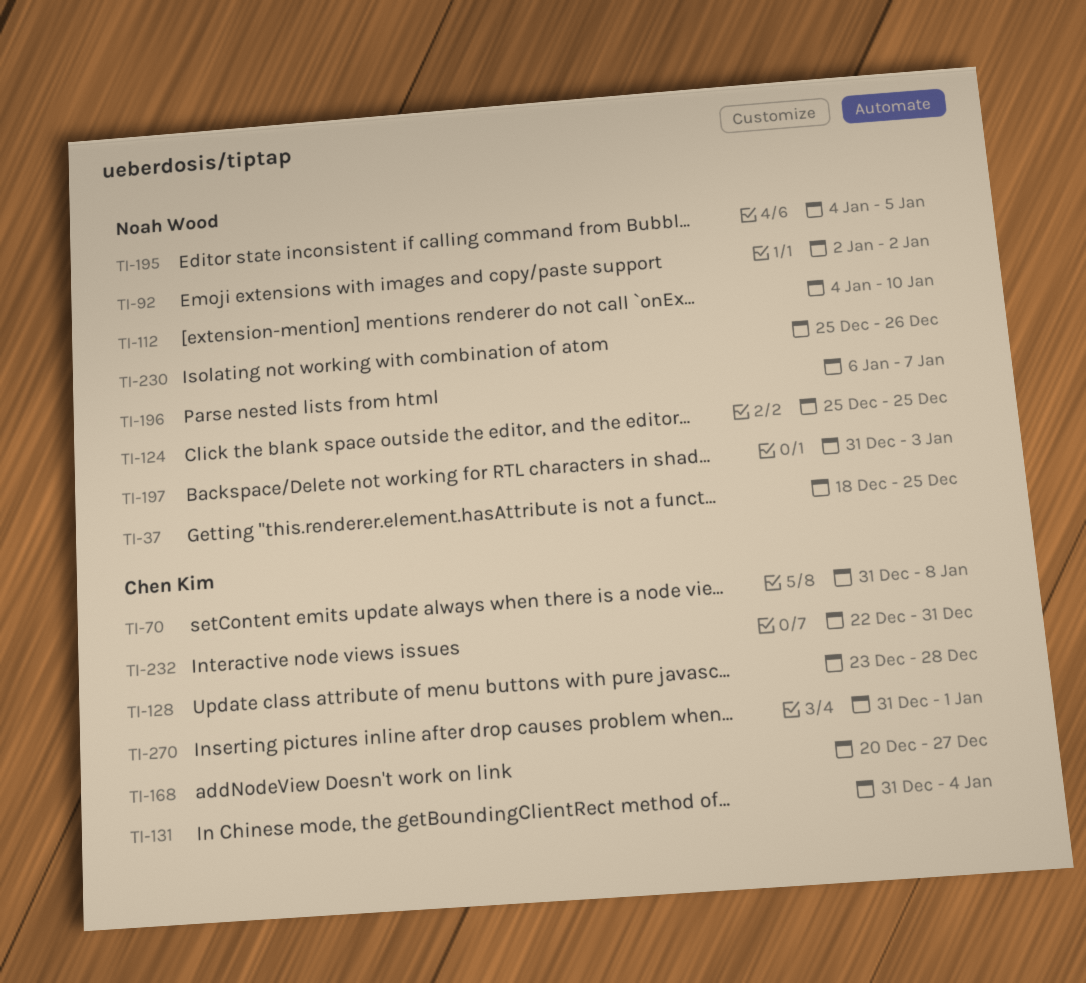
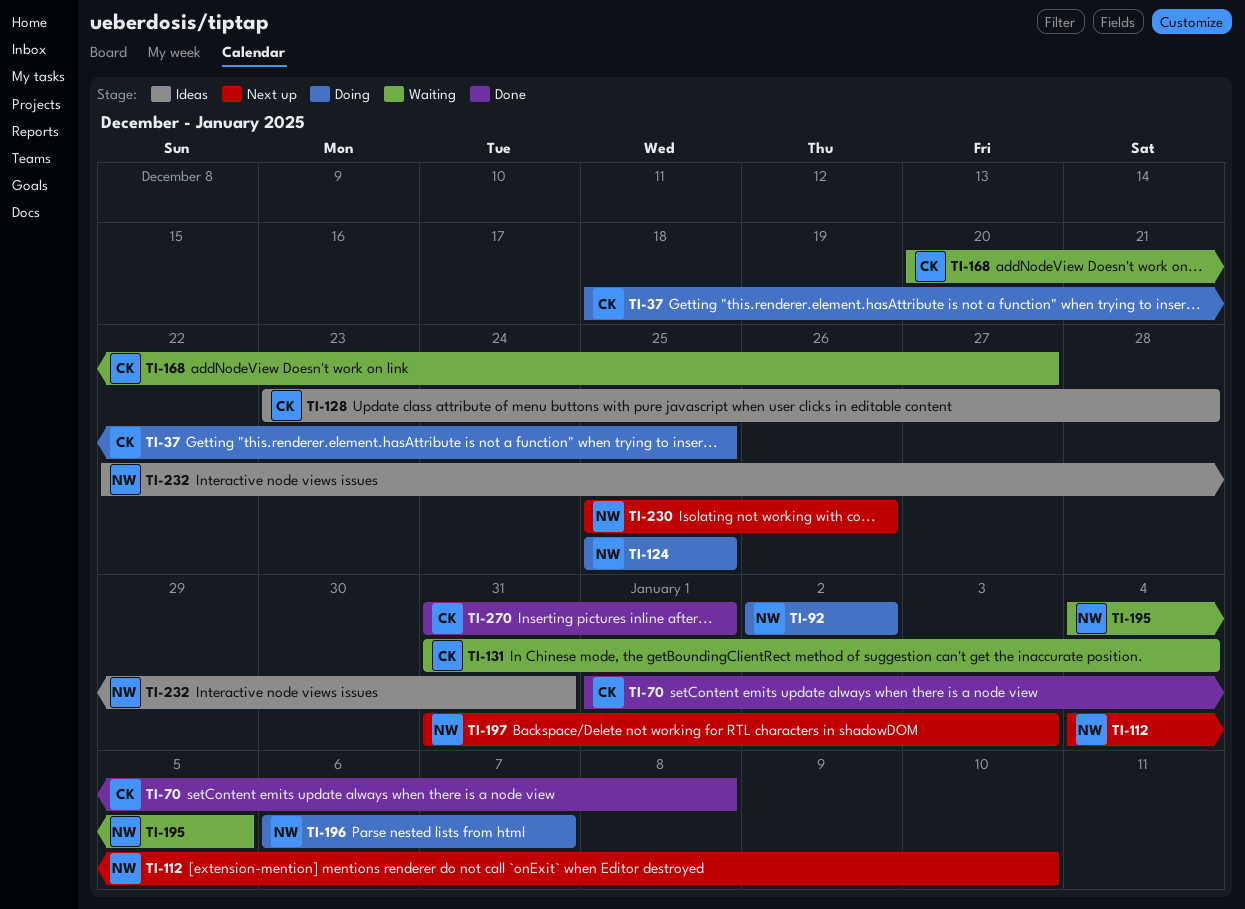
TI-37, owner: Noah Wood -> Chen Kim
TI-70, start: Dec 31 -> Jan 1
TI-232, owner: Chen Kim -> Noah Wood

